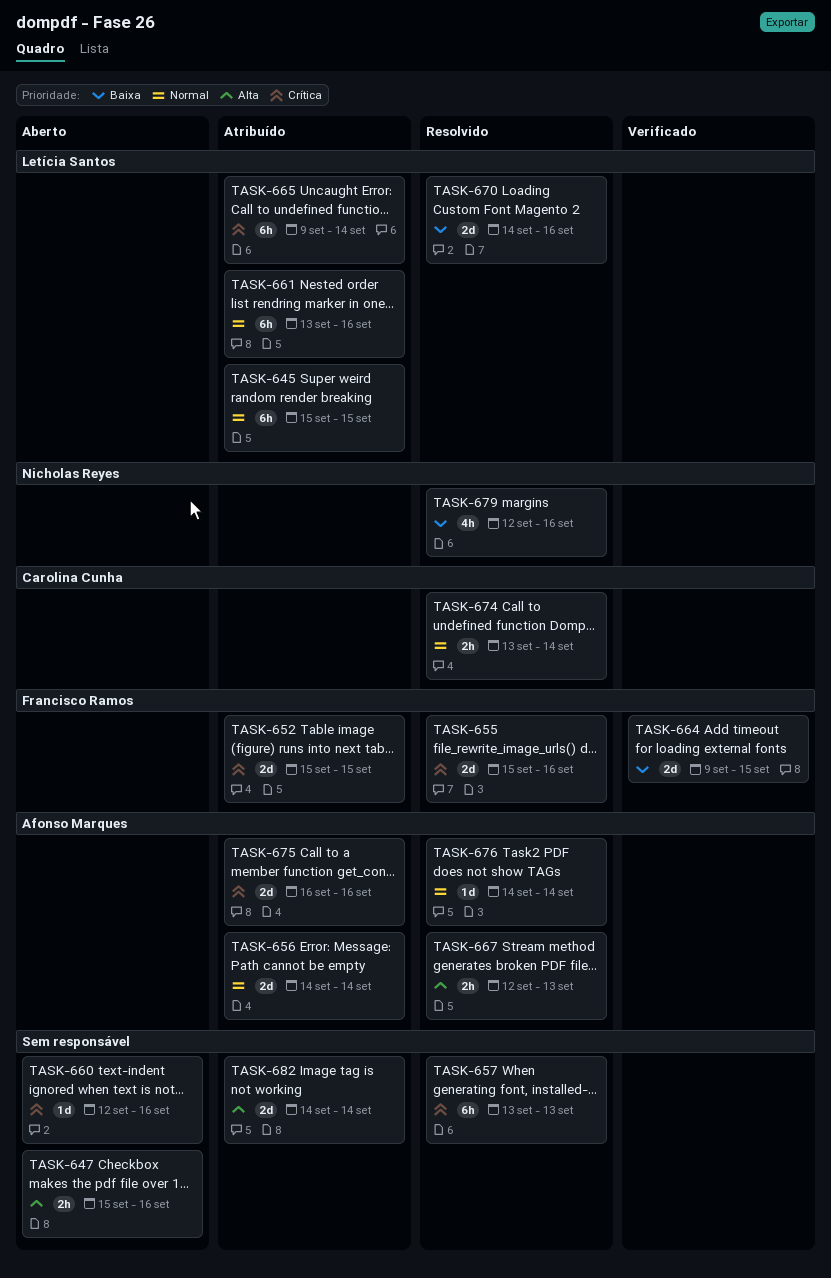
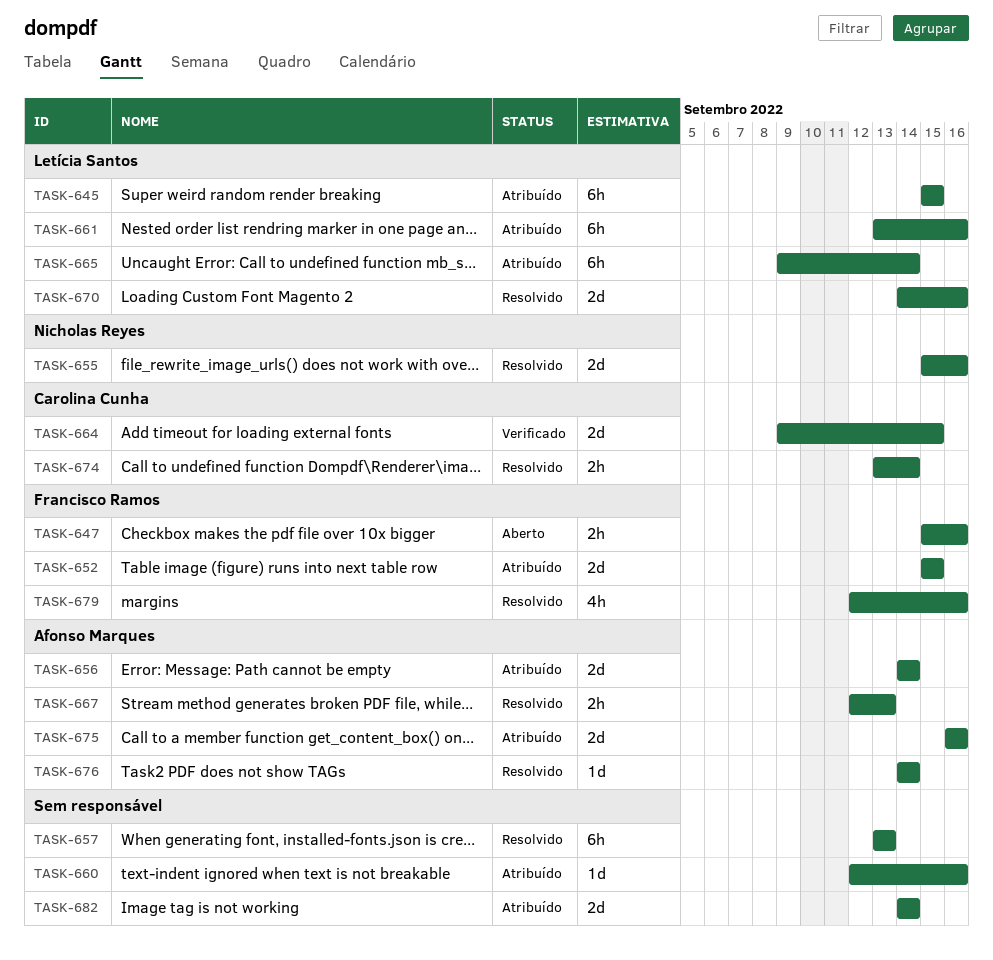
TASK-647, owner: none -> Francisco Ramos
TASK-655, owner: Francisco Ramos -> Nicholas Reyes
TASK-660, status: Aberto -> Atribuído
TASK-664, owner: Francisco Ramos -> Carolina Cunha
TASK-679, owner: Nicholas Reyes -> Francisco Ramos

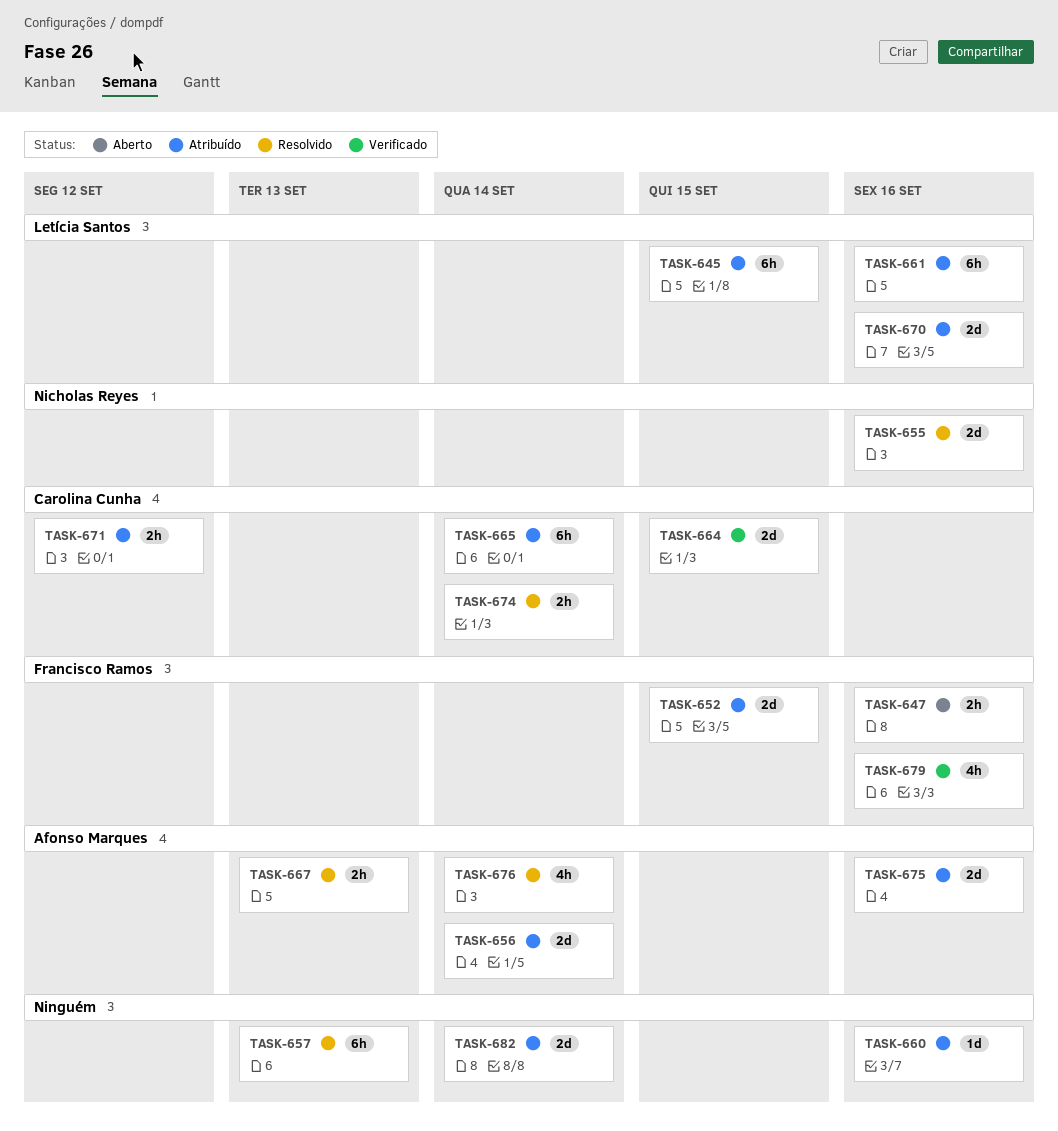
TASK-665, owner: Letícia Santos -> Carolina Cunha
TASK-670, status: Resolvido -> Atribuído
TASK-671: none -> present
TASK-676, estimate: 1d -> 4h
TASK-679, status: Resolvido -> Verificado

